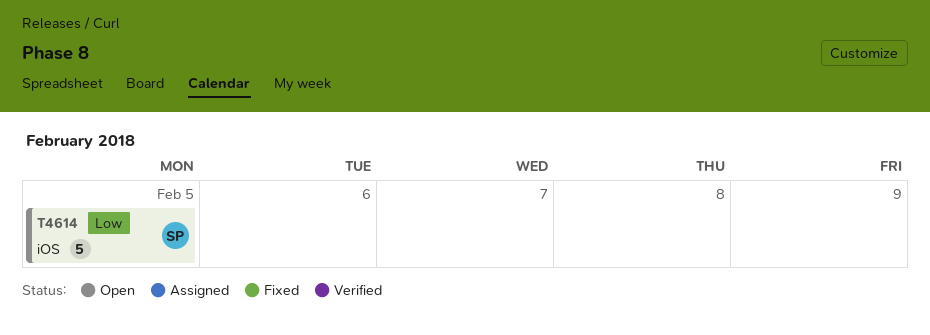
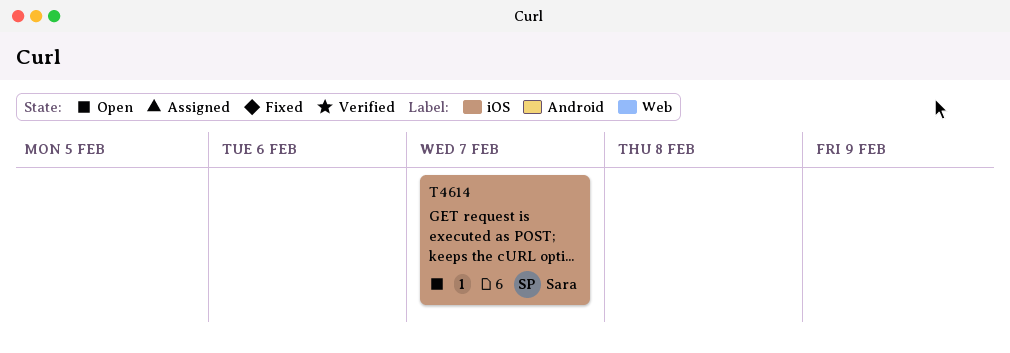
T4614, estimate: 5 -> 1
T4614, due: Feb 5 -> Feb 7

